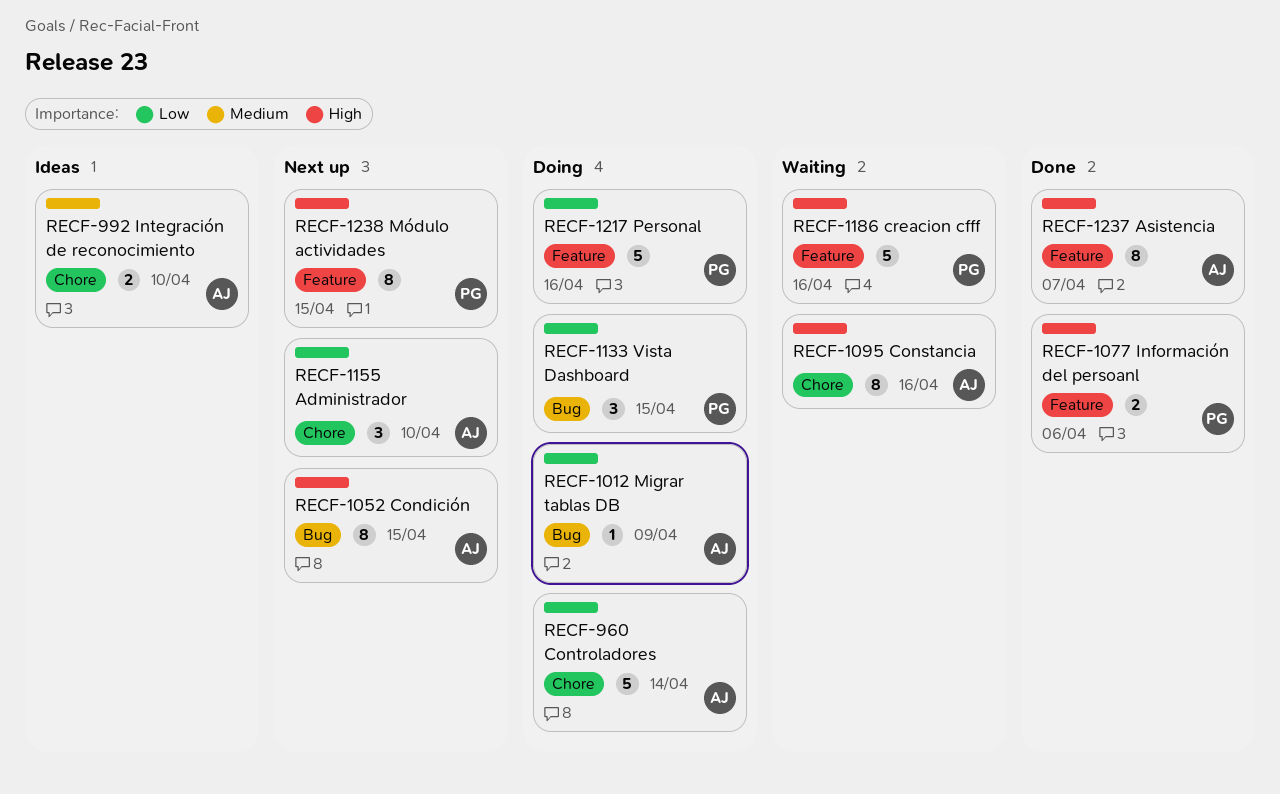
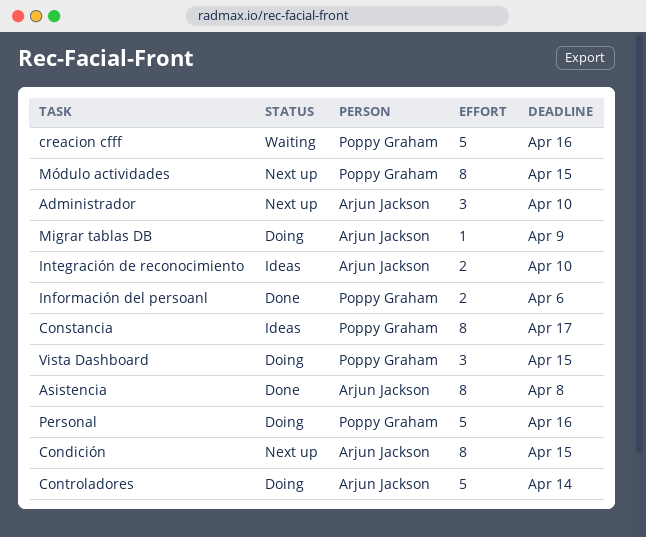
Asistencia, due: Apr 7 -> Apr 8
Constancia, status: Waiting -> Ideas
Constancia, owner: Arjun Jackson -> Poppy Graham
Constancia, due: Apr 16 -> Apr 17

